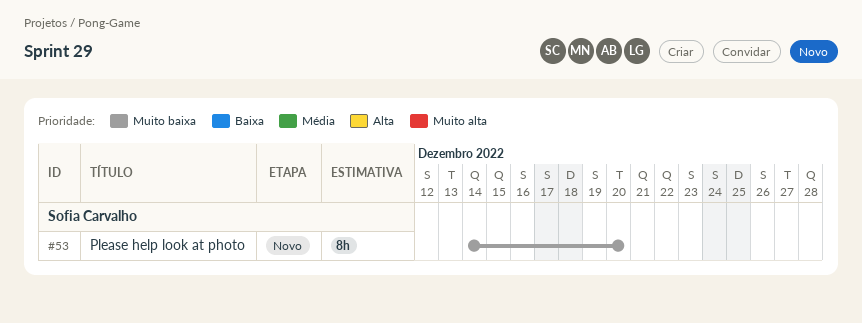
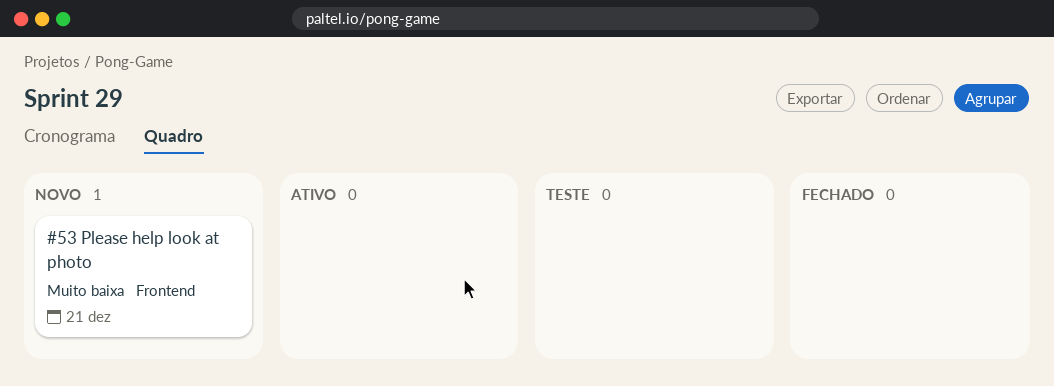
#53, due: Dec 20 -> Dec 21

